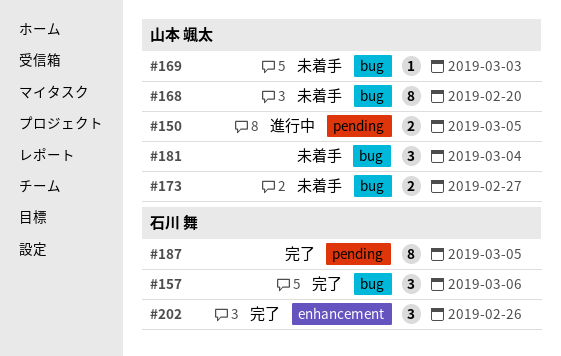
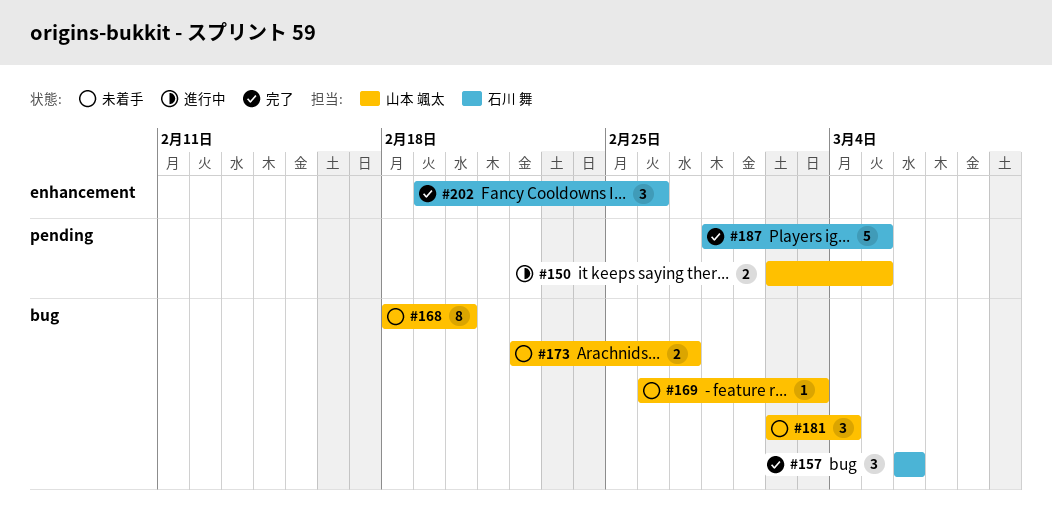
#187, estimate: 8 -> 5

